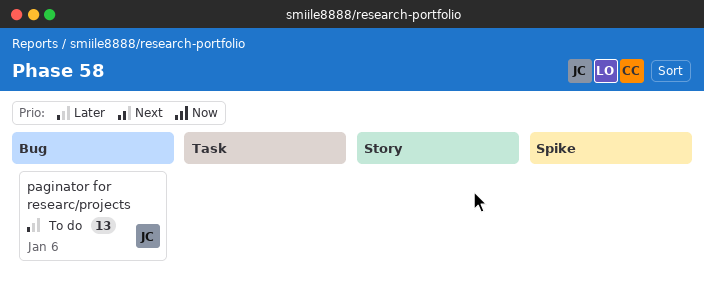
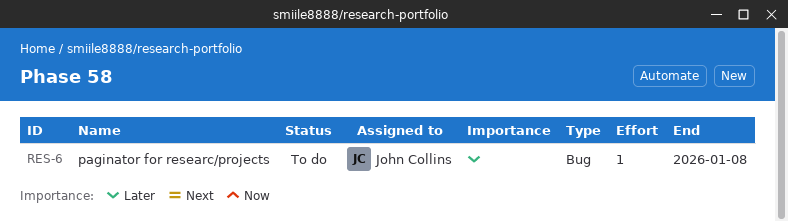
paginator for researc/projects, estimate: 13 -> 1
paginator for researc/projects, due: Jan 6 -> Jan 8

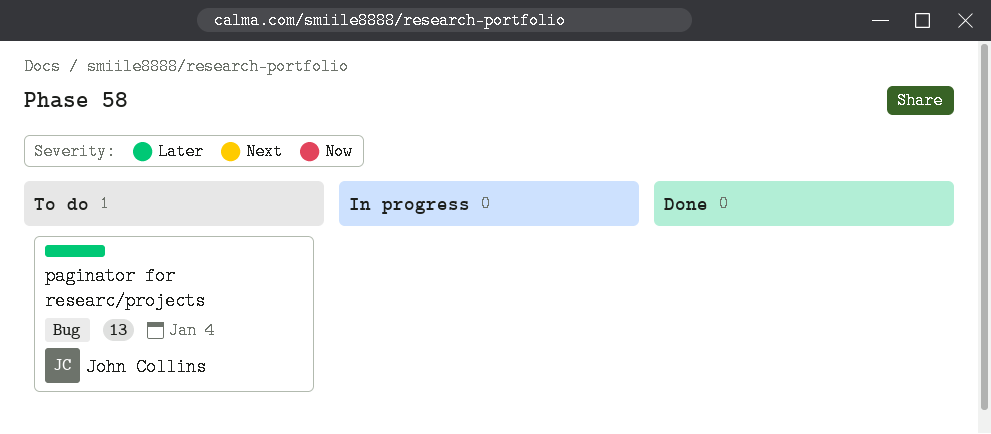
paginator for researc/projects, estimate: 1 -> 13
paginator for researc/projects, due: Jan 8 -> Jan 4

